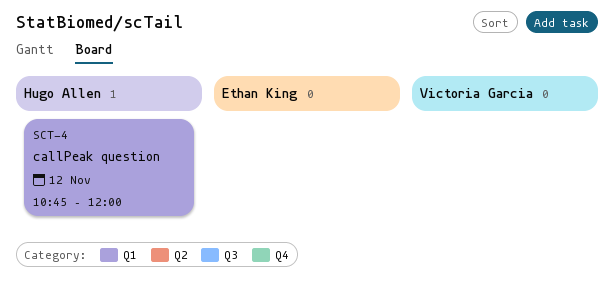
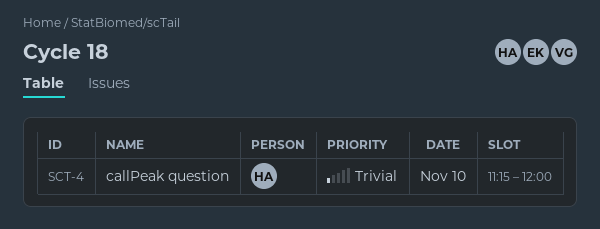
SCT-4, day: Nov 12 -> Nov 10
SCT-4, begins: 10:45 -> 11:15

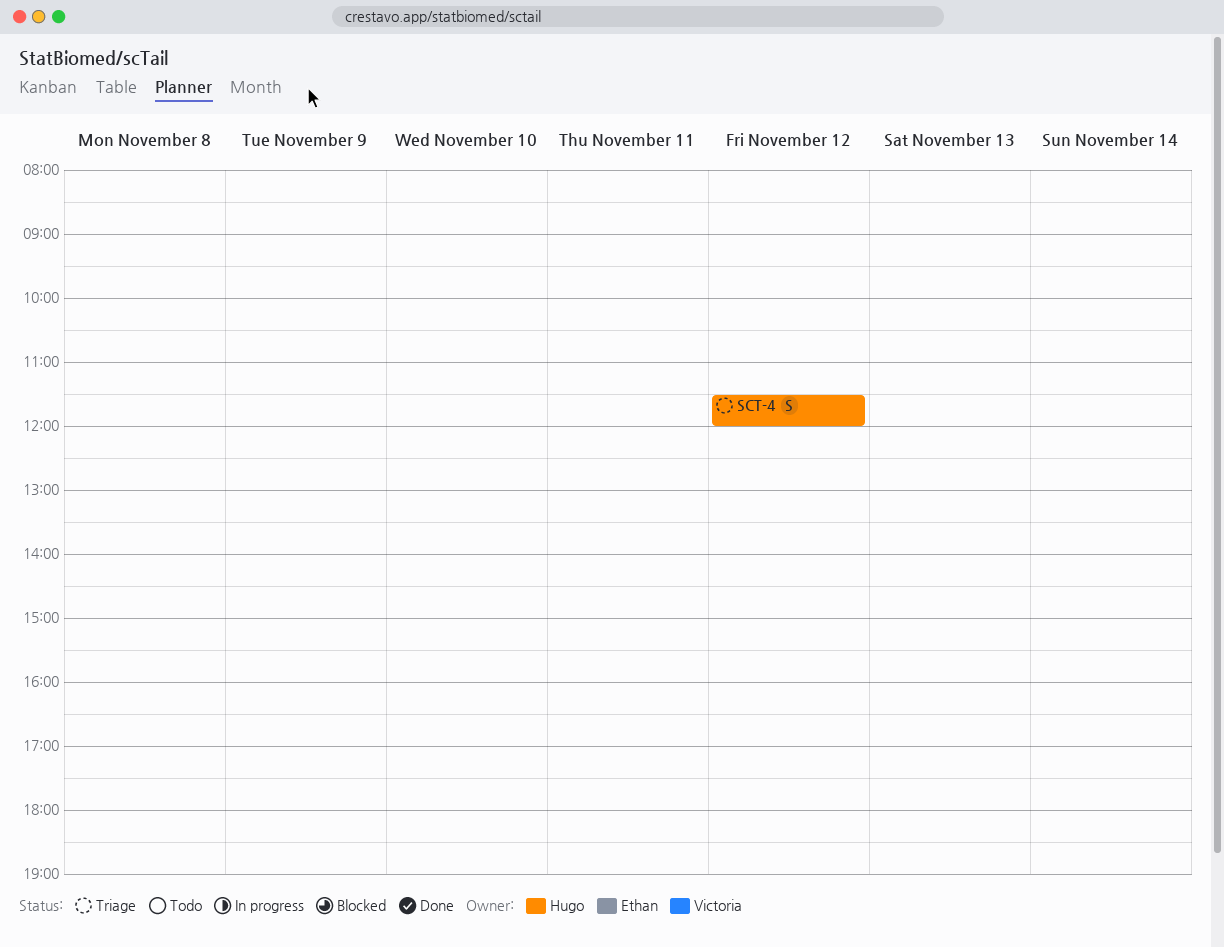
SCT-4, day: Nov 10 -> Nov 12
SCT-4, begins: 11:15 -> 11:30

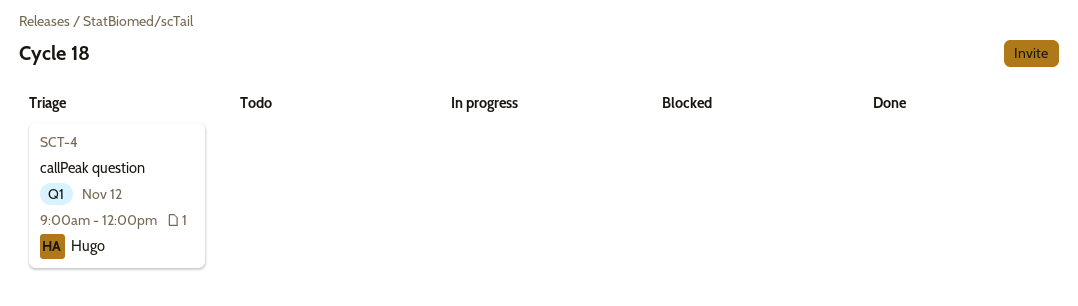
SCT-4, begins: 11:30 -> 09:00

